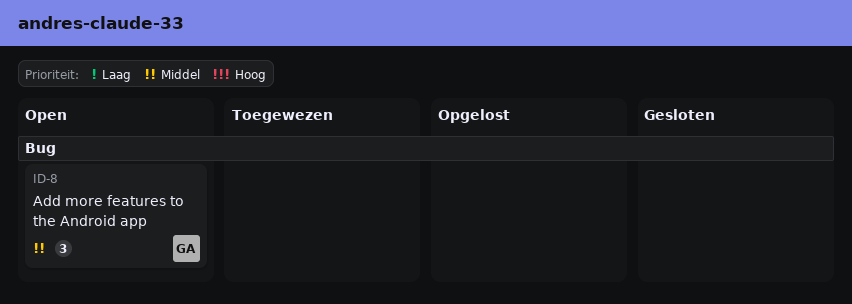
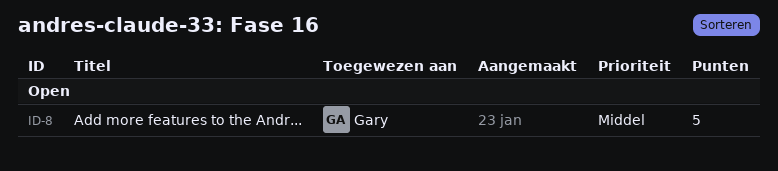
ID-8, estimate: 3 -> 5

